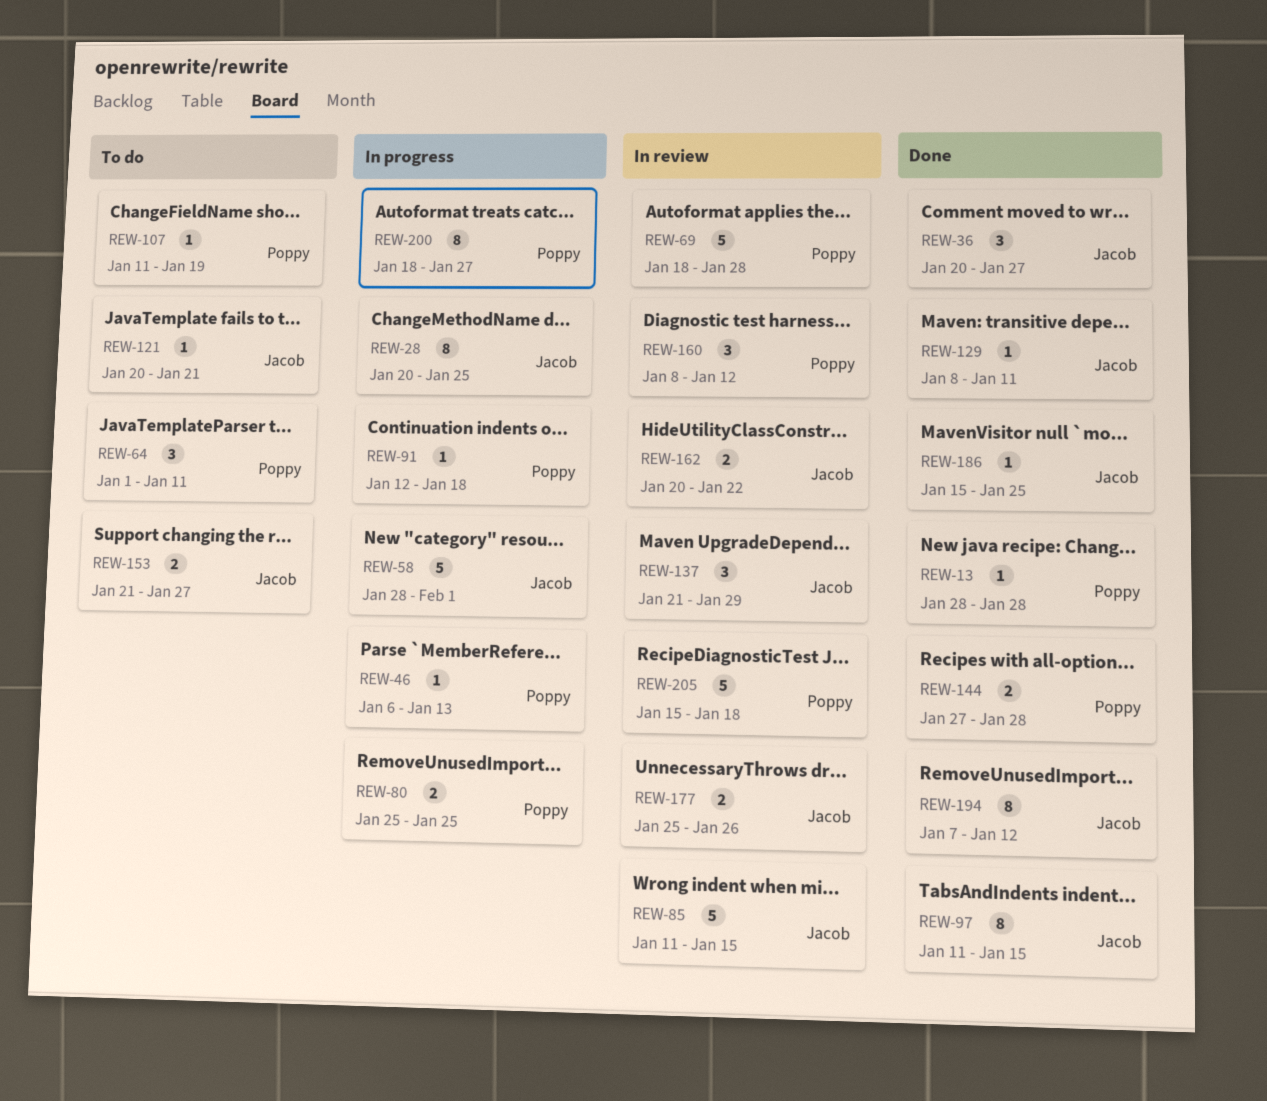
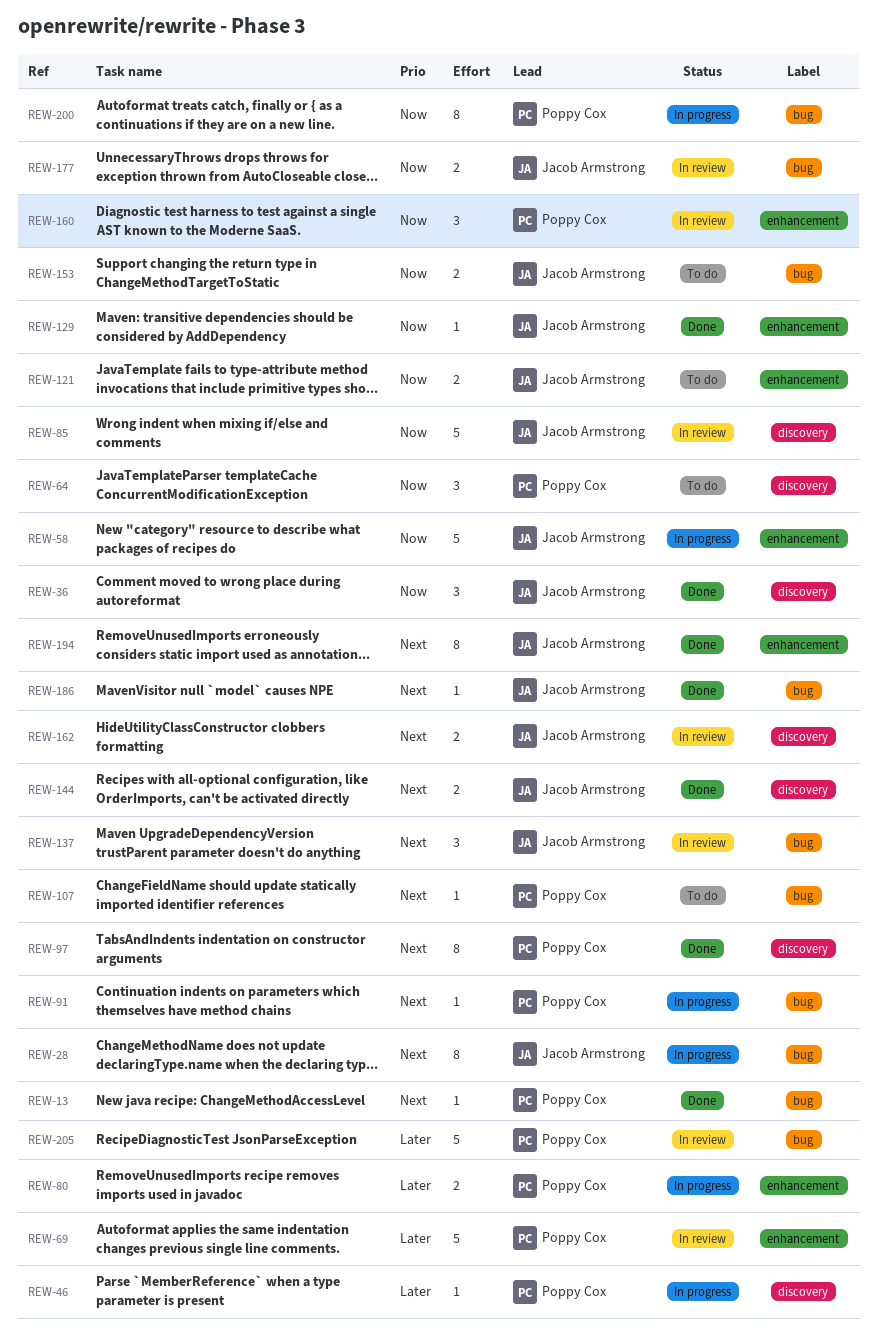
REW-97, owner: Jacob Armstrong -> Poppy Cox
REW-121, estimate: 1 -> 2
REW-144, owner: Poppy Cox -> Jacob Armstrong

